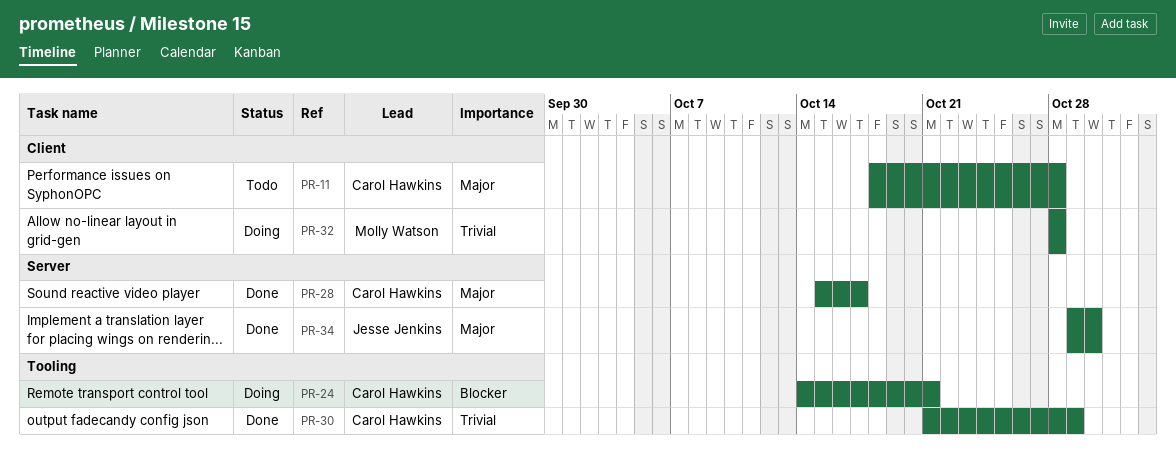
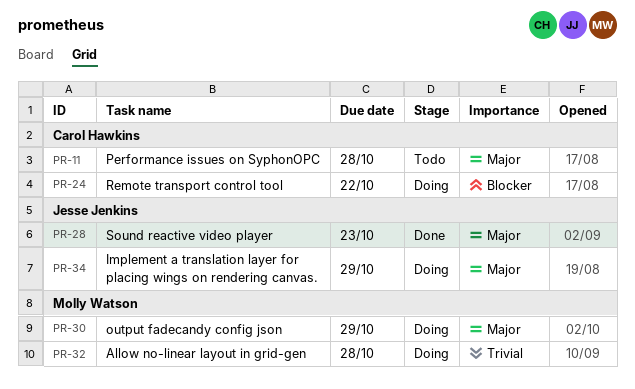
PR-24, due: Oct 21 -> Oct 22
PR-28, owner: Carol Hawkins -> Jesse Jenkins
PR-28, due: Oct 17 -> Oct 23
PR-30, status: Done -> Doing
PR-30, owner: Carol Hawkins -> Molly Watson
PR-30, priority: Trivial -> Major
PR-34, status: Done -> Doing
PR-34, due: Oct 30 -> Oct 29

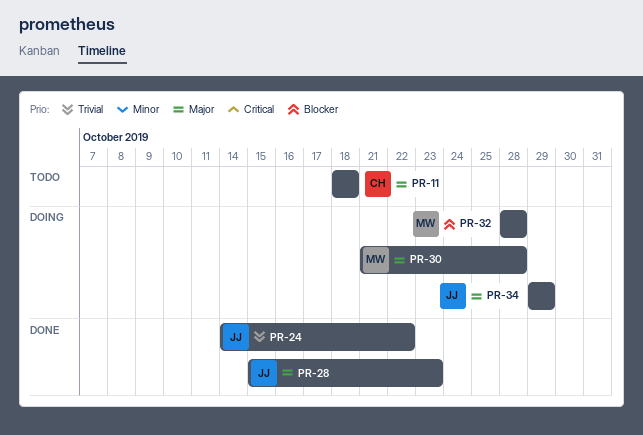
PR-11, due: Oct 28 -> Oct 18
PR-24, status: Doing -> Done
PR-24, owner: Carol Hawkins -> Jesse Jenkins
PR-24, priority: Blocker -> Trivial
PR-30, due: Oct 29 -> Oct 28
PR-32, priority: Trivial -> Blocker

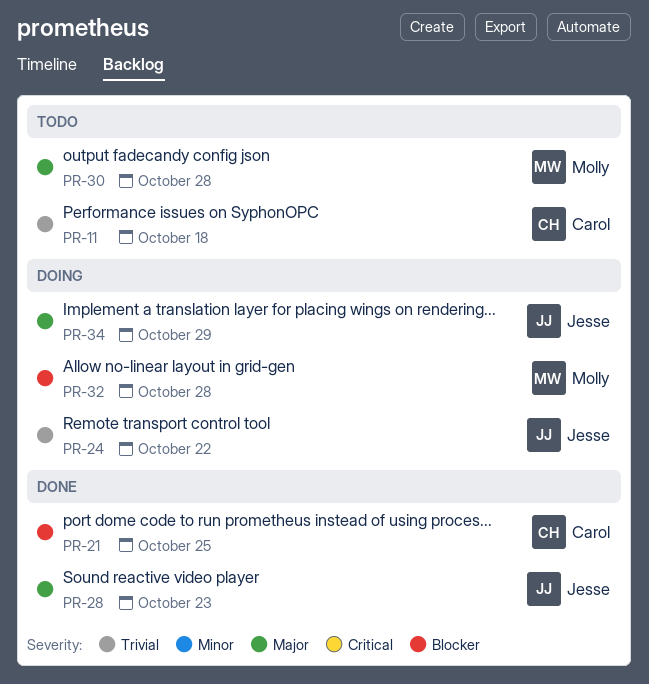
PR-11, priority: Major -> Trivial
PR-21: none -> present
PR-24, status: Done -> Doing
PR-30, status: Doing -> Todo

